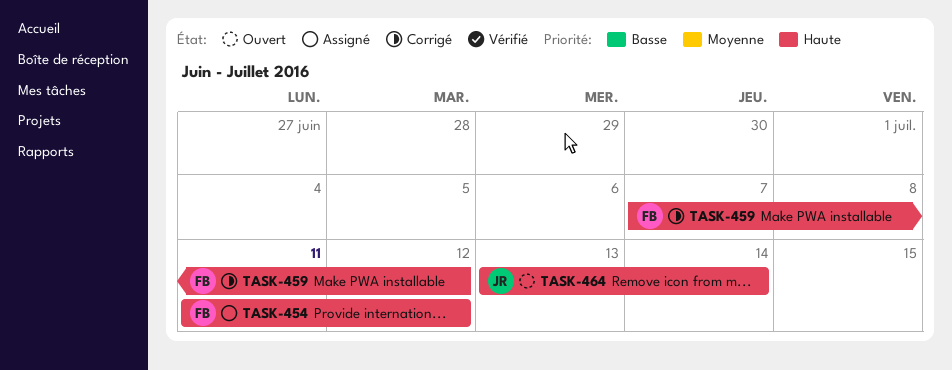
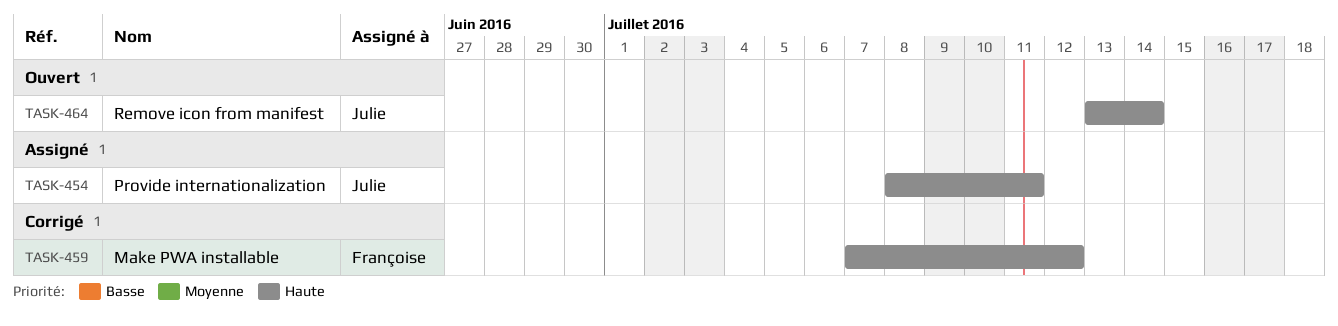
TASK-454, owner: Françoise -> Julie
TASK-454, start: Jul 11 -> Jul 8
TASK-454, due: Jul 12 -> Jul 11

